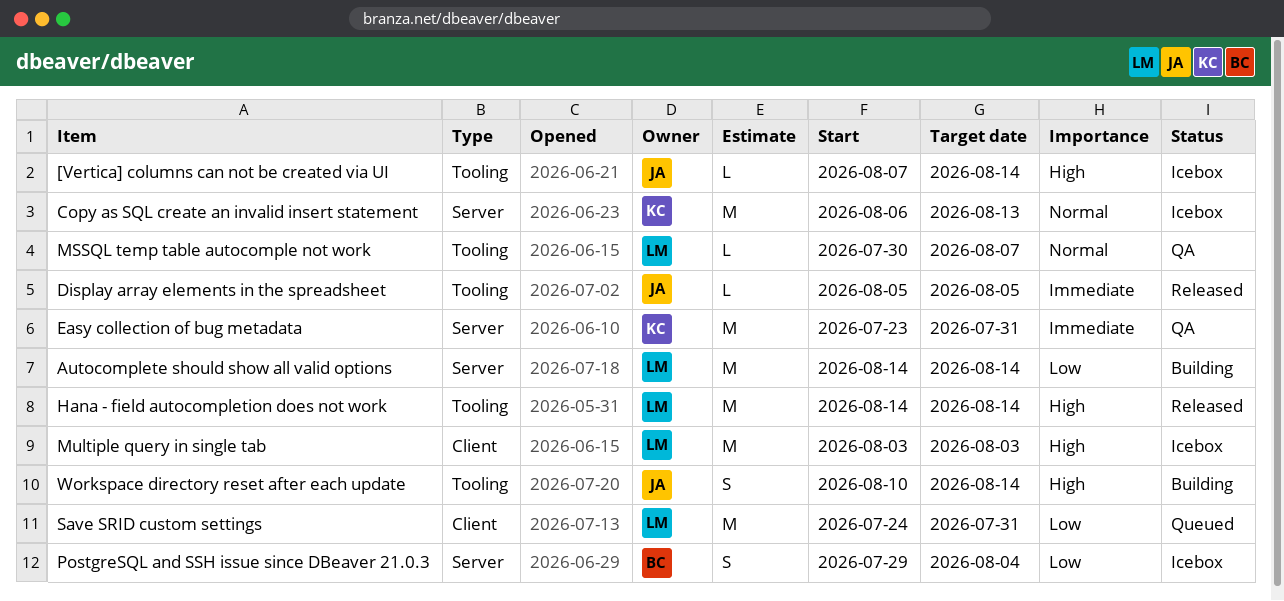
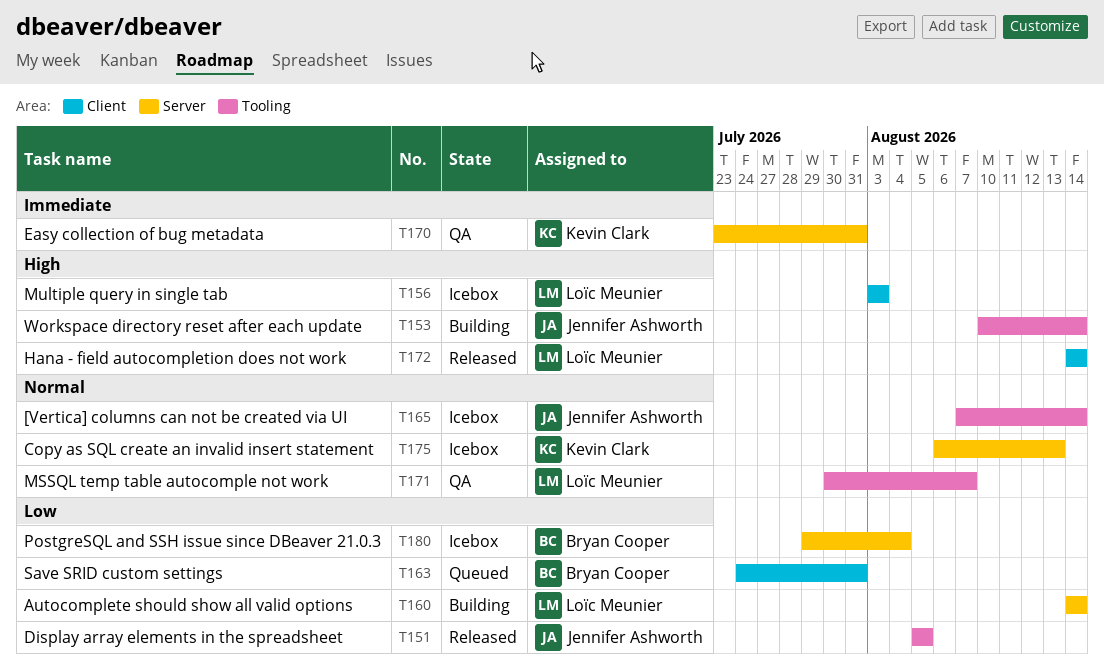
[Vertica] columns can not be created via UI, priority: High -> Normal
Display array elements in the spreadsheet, priority: Immediate -> Low
Hana - field autocompletion does not work, label: Tooling -> Client
Save SRID custom settings, owner: Loïc Meunier -> Bryan Cooper

